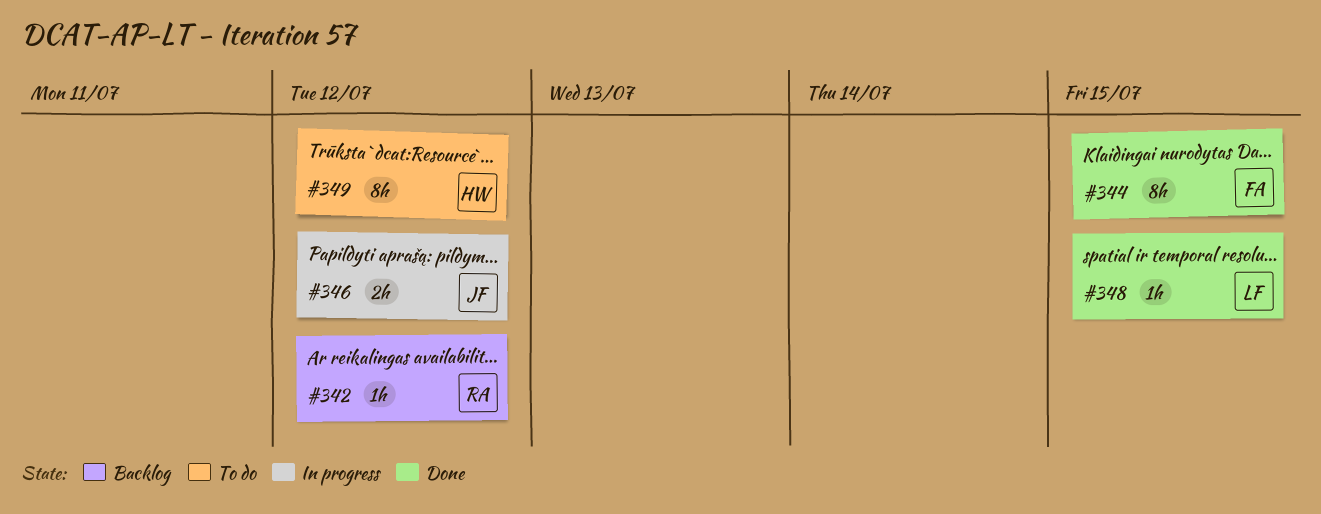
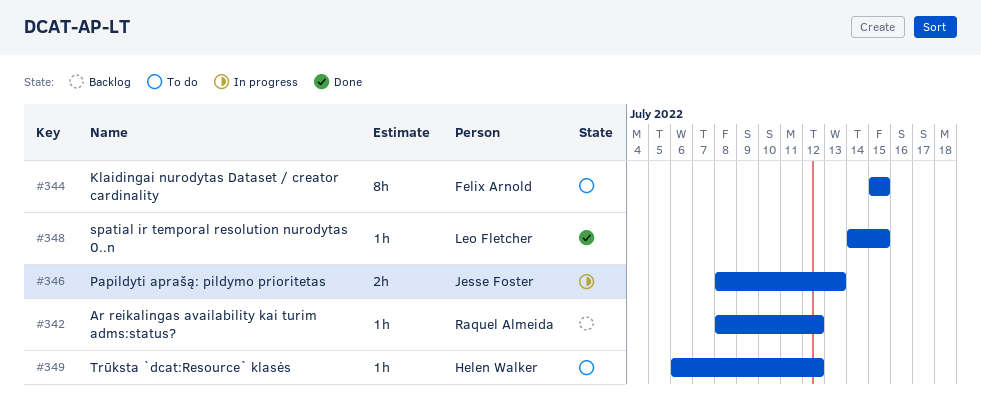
#344, status: Done -> To do
#346, due: Jul 12 -> Jul 13
#349, estimate: 8h -> 1h

